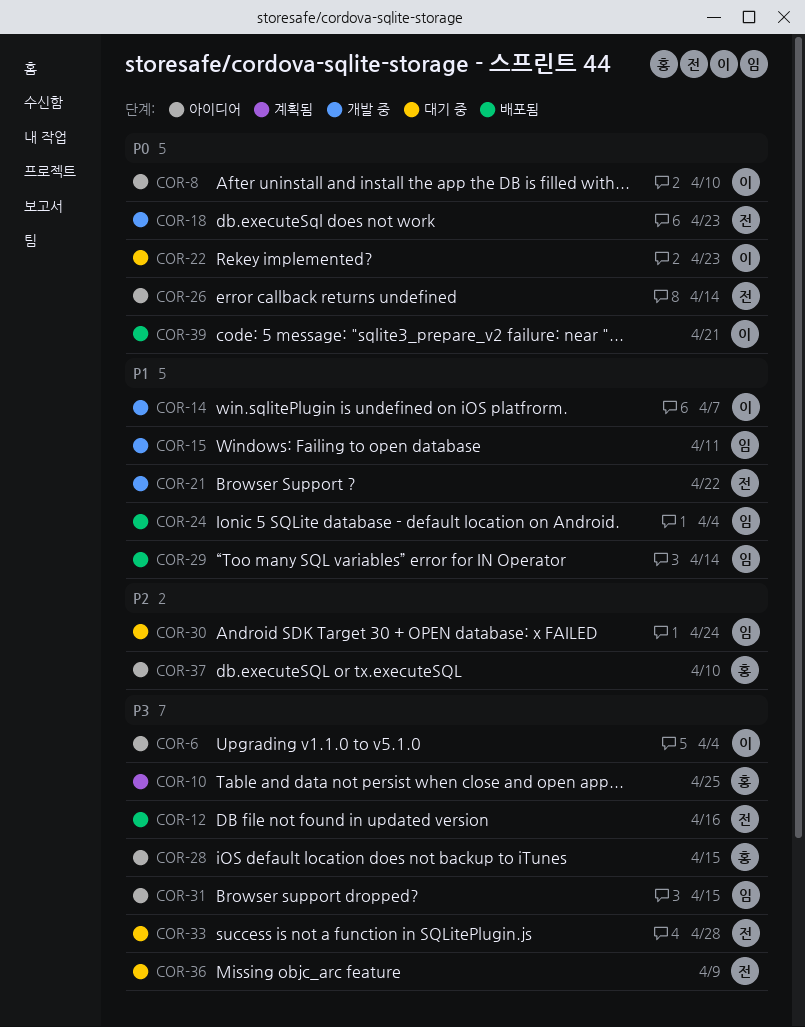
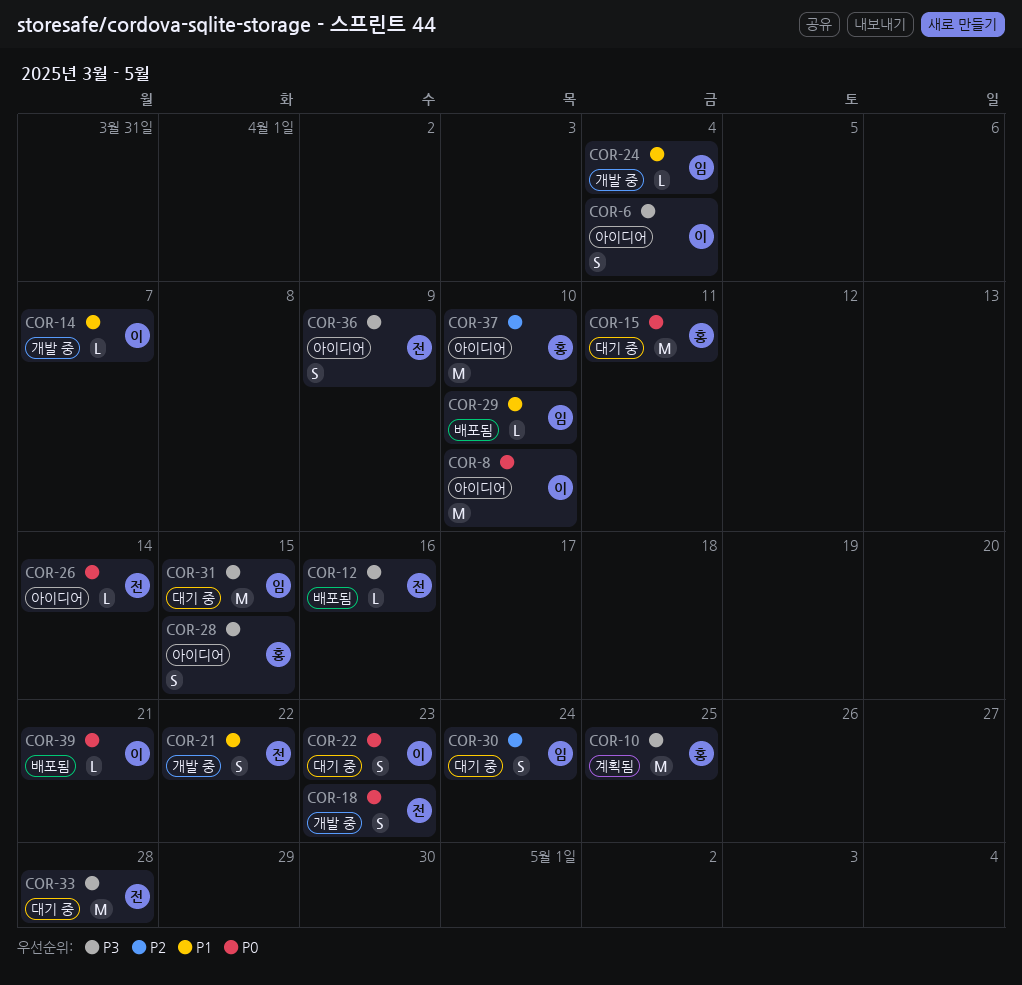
COR-15, status: 개발 중 -> 대기 중
COR-15, owner: 임 -> 홍
COR-15, priority: P1 -> P0
COR-24, status: 배포됨 -> 개발 중
COR-29, due: Apr 14 -> Apr 10
COR-31, status: 아이디어 -> 대기 중
COR-36, status: 대기 중 -> 아이디어

